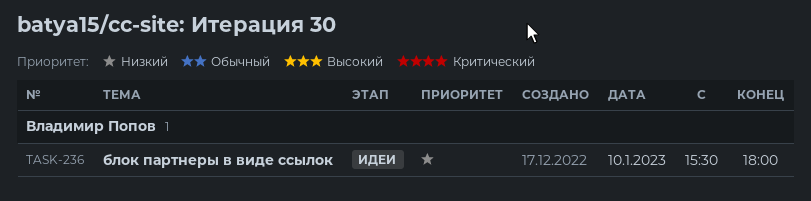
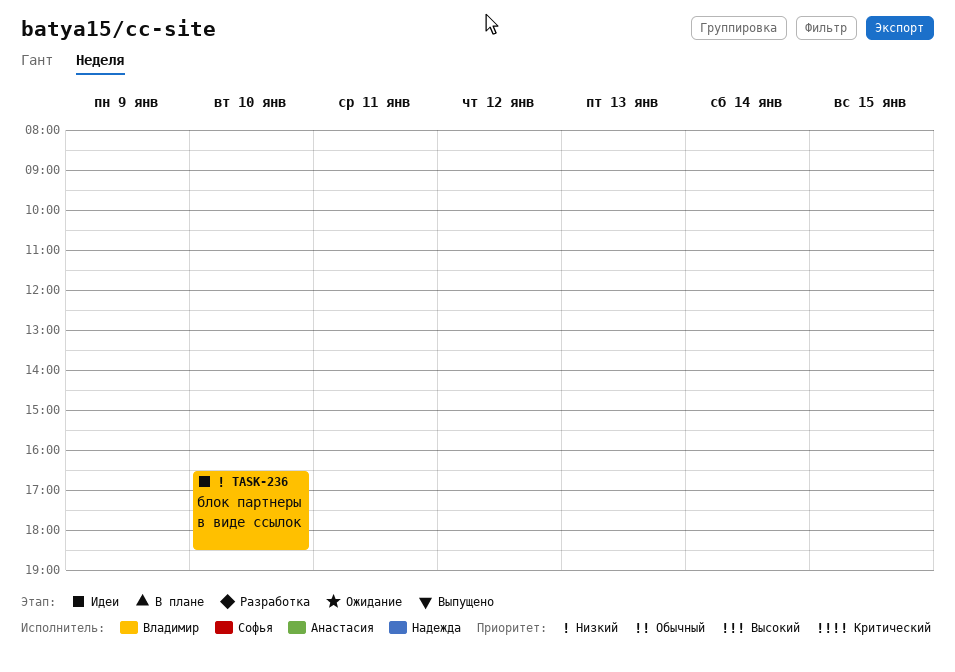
TASK-236, begins: 15:30 -> 16:30
TASK-236, ends: 18:00 -> 18:30

